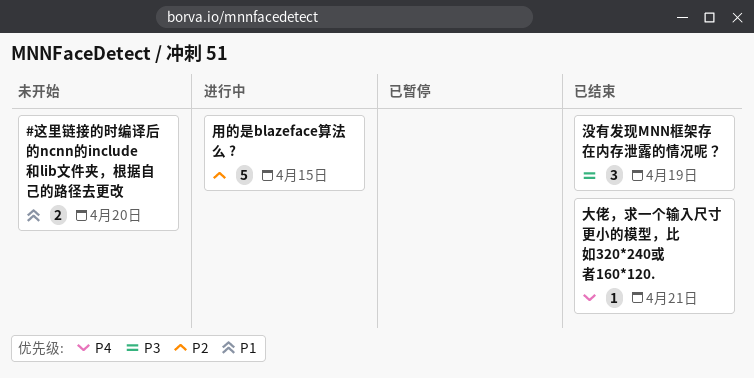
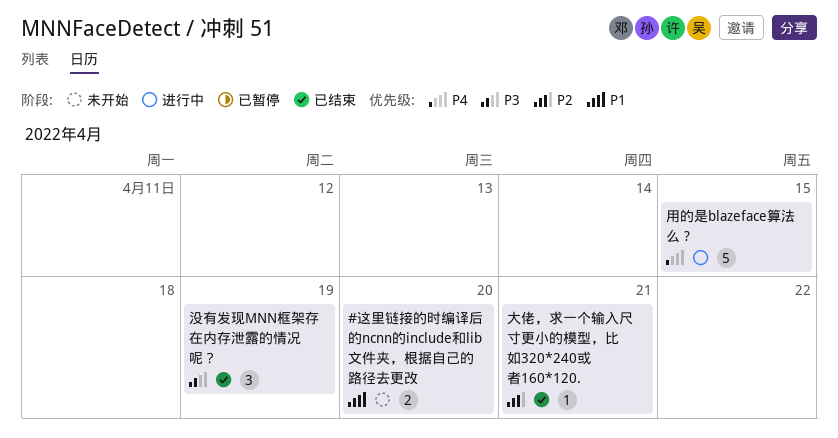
大佬，求一个输入尺寸更小的模型，比如320*240或者160*120., priority: P4 -> P2
用的是blazeface算法么 ?, priority: P2 -> P4

